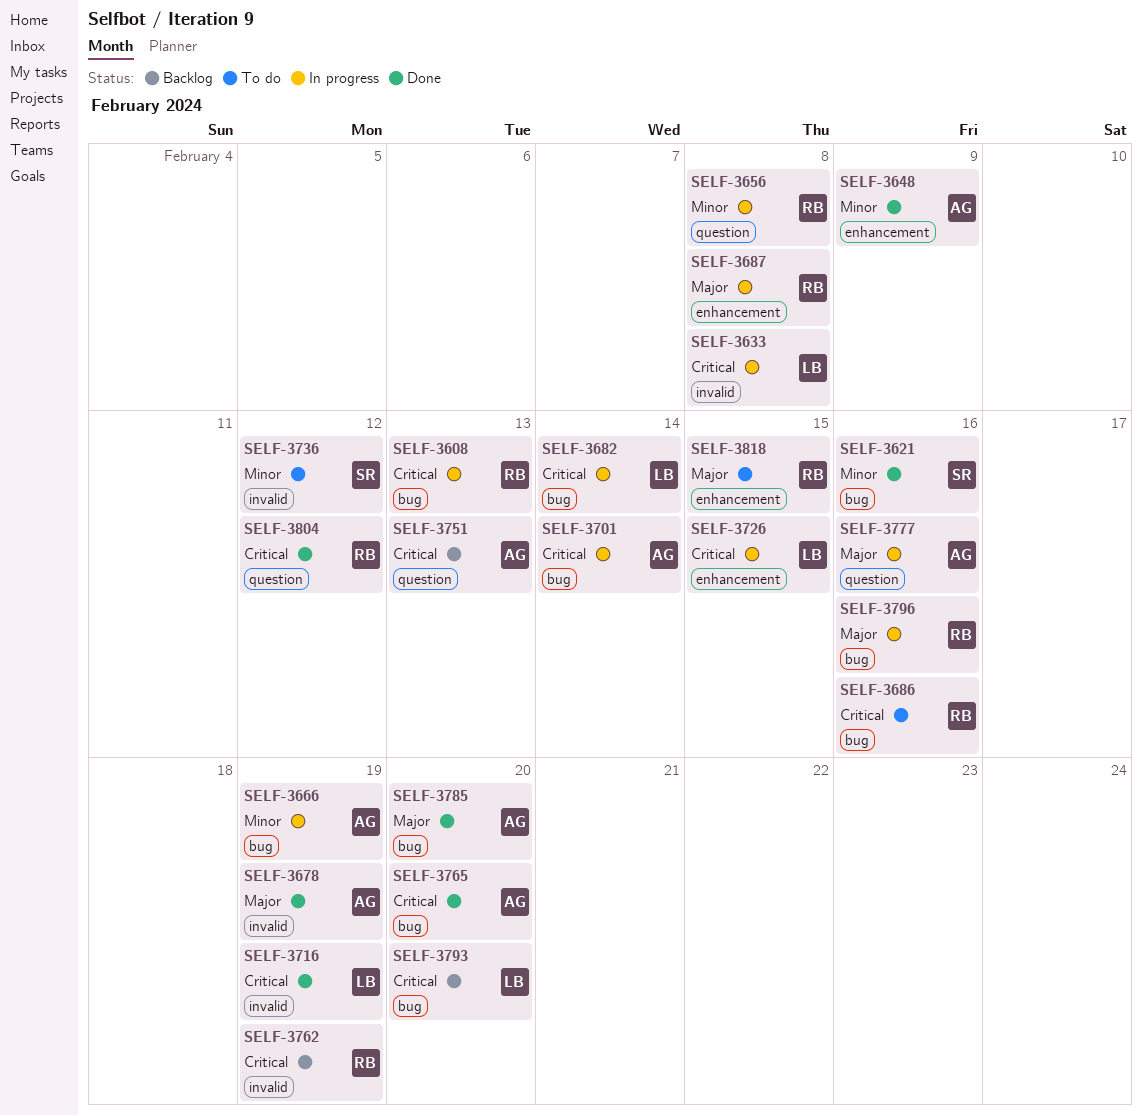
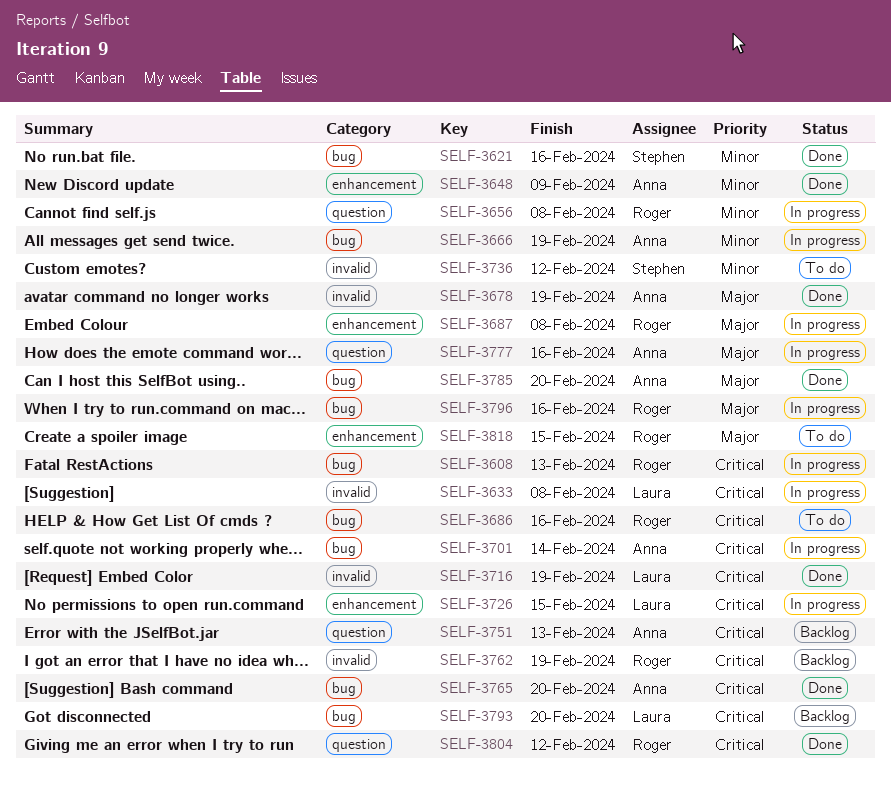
SELF-3682: present -> none

